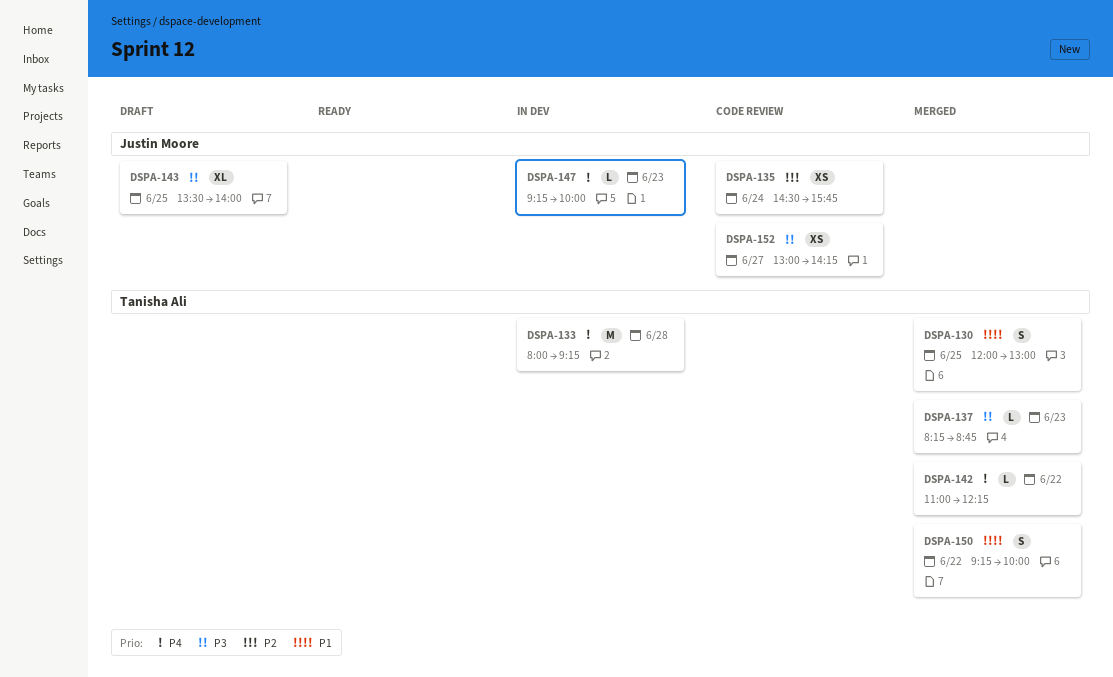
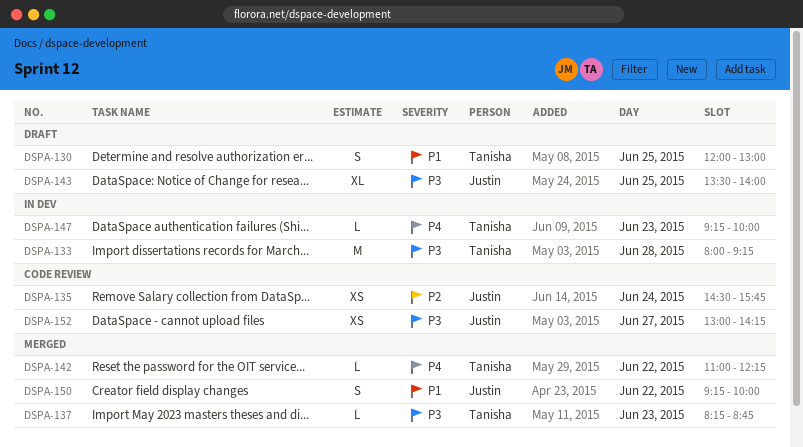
DSPA-130, status: Merged -> Draft
DSPA-133, priority: P4 -> P3
DSPA-147, owner: Justin Moore -> Tanisha Ali
DSPA-150, owner: Tanisha Ali -> Justin Moore

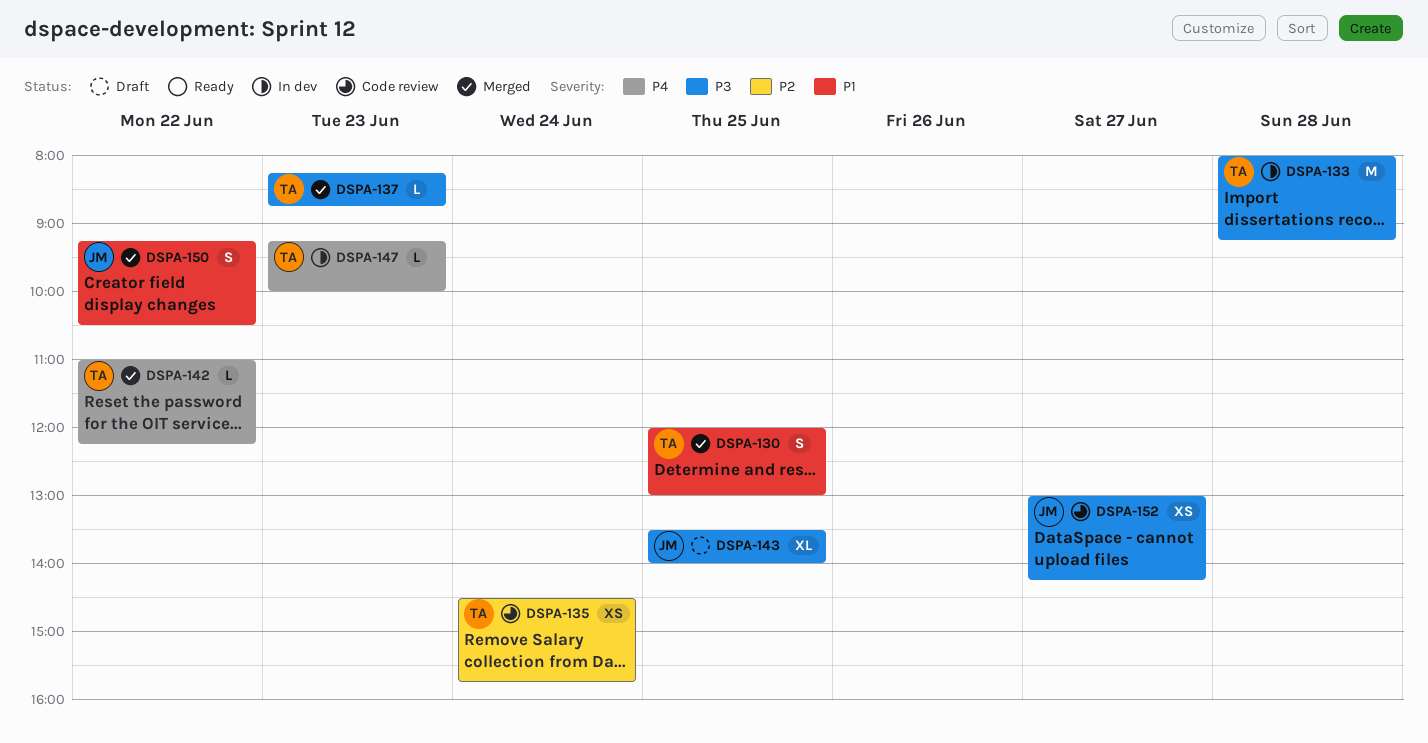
DSPA-130, status: Draft -> Merged
DSPA-135, owner: Justin -> Tanisha
DSPA-150, ends: 10:00 -> 10:30

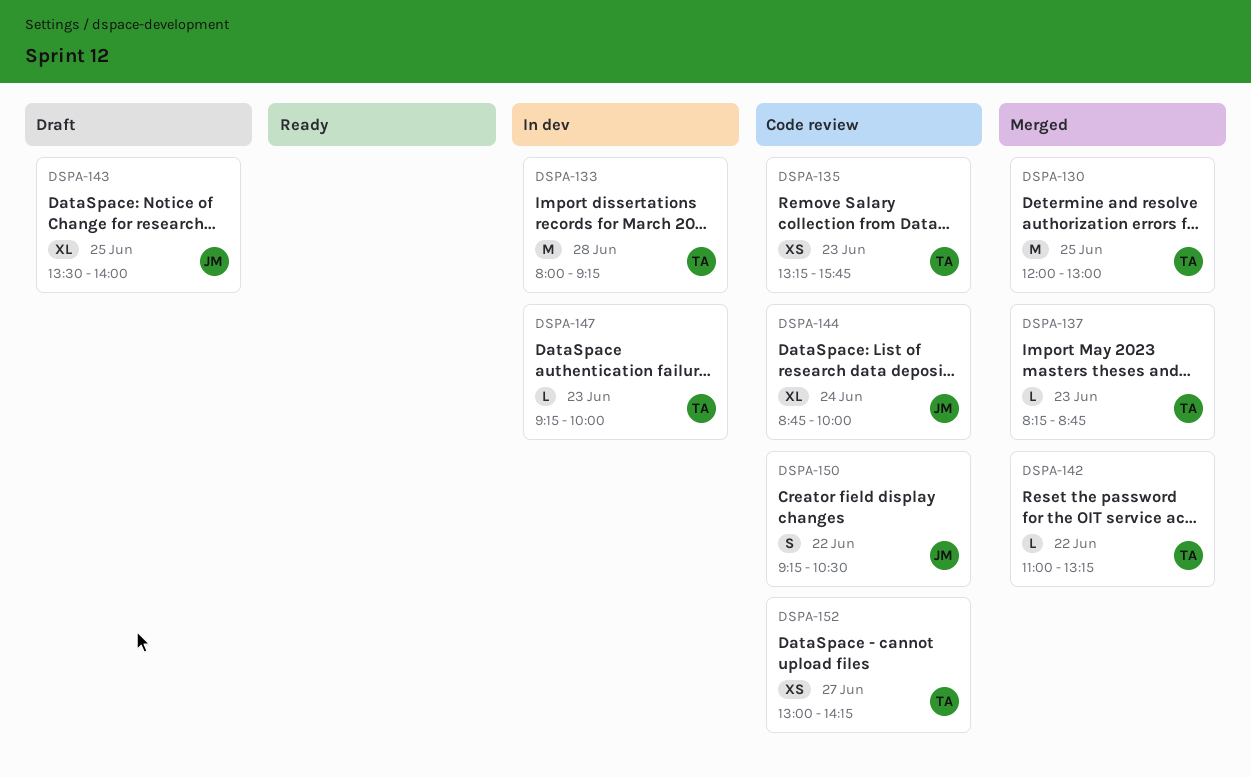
DSPA-130, estimate: S -> M
DSPA-135, day: Jun 24 -> Jun 23
DSPA-135, begins: 14:30 -> 13:15
DSPA-142, ends: 12:15 -> 13:15
DSPA-144: none -> present
DSPA-150, status: Merged -> Code review
DSPA-152, owner: JM -> TA

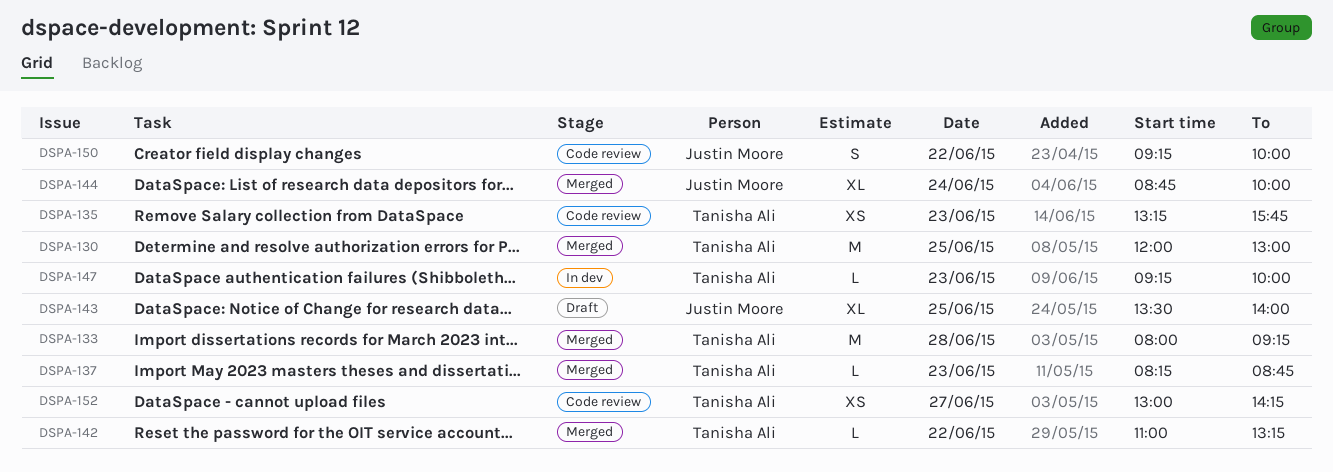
DSPA-133, status: In dev -> Merged
DSPA-144, status: Code review -> Merged
DSPA-150, ends: 10:30 -> 10:00

